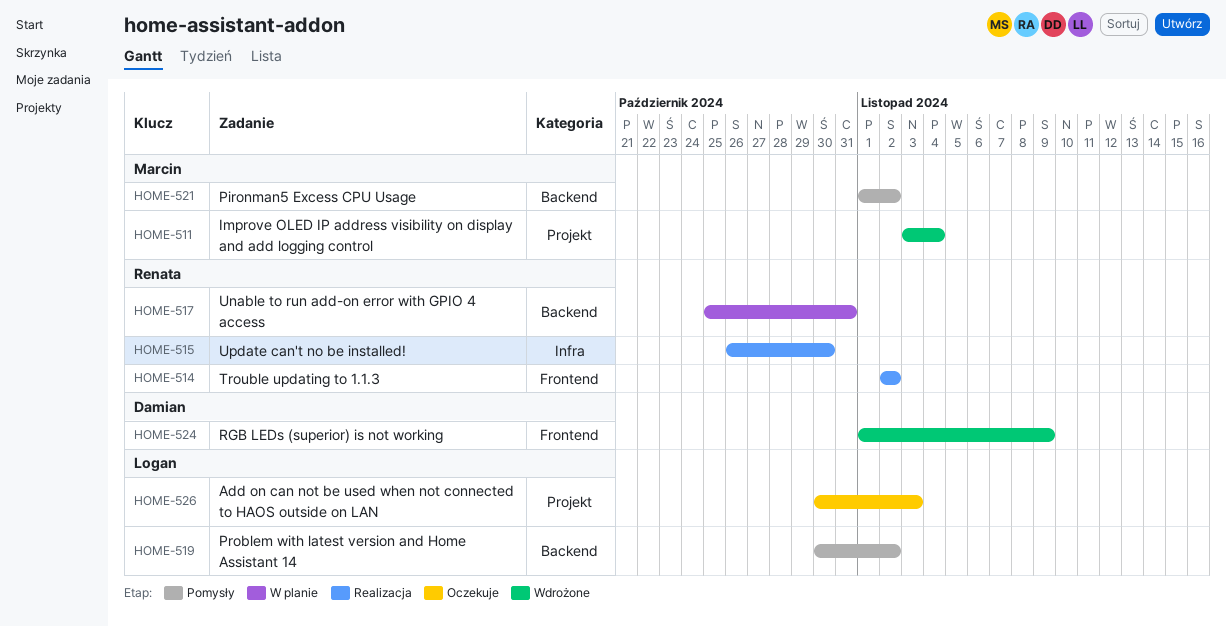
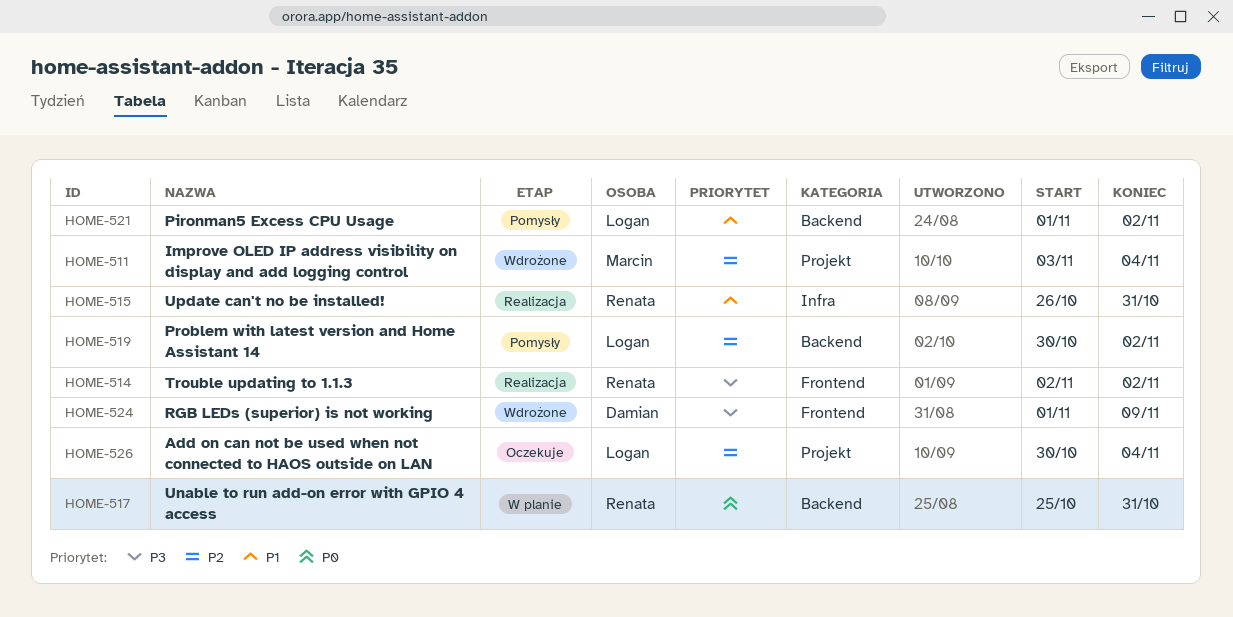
HOME-515, due: Oct 30 -> Oct 31
HOME-521, owner: Marcin -> Logan
HOME-526, due: Nov 3 -> Nov 4

